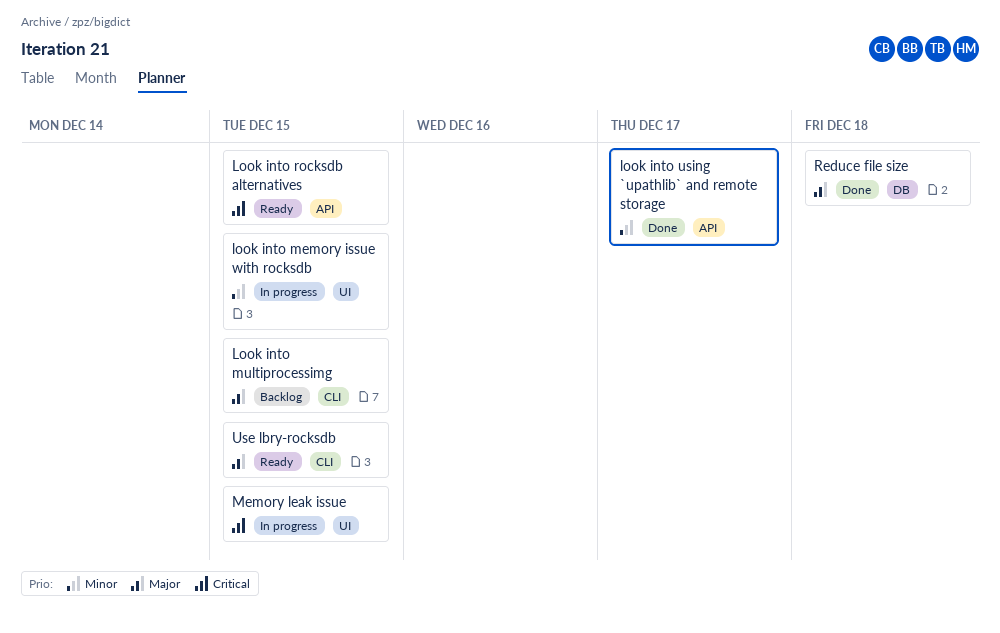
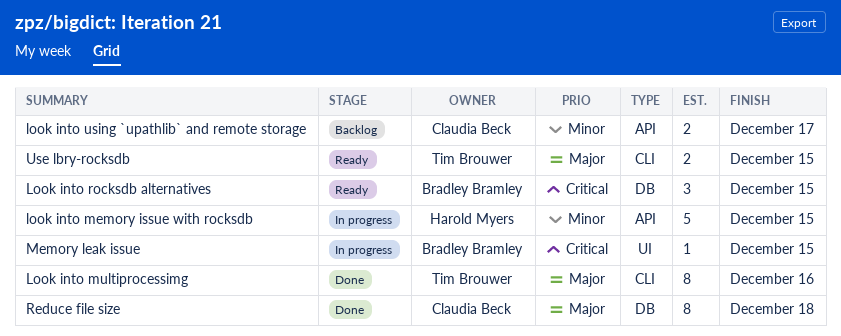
look into memory issue with rocksdb, label: UI -> API
Look into multiprocessimg, status: Backlog -> Done
Look into multiprocessimg, due: Dec 15 -> Dec 16
Look into rocksdb alternatives, label: API -> DB
look into using `upathlib` and remote storage, status: Done -> Backlog

